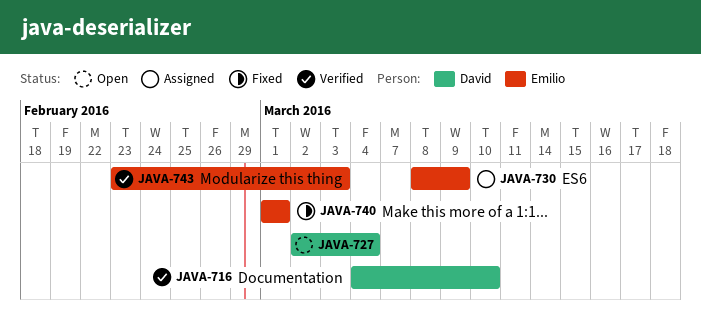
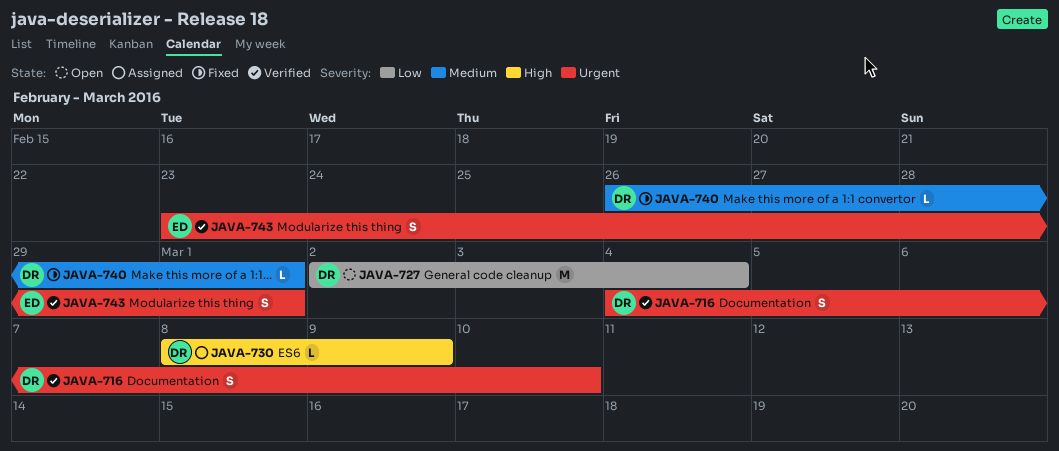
JAVA-730, owner: Emilio -> David
JAVA-740, owner: Emilio -> David
JAVA-740, start: Mar 1 -> Feb 26
JAVA-743, due: Mar 3 -> Mar 1

